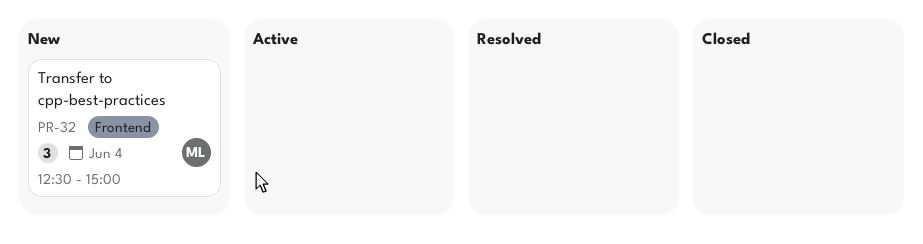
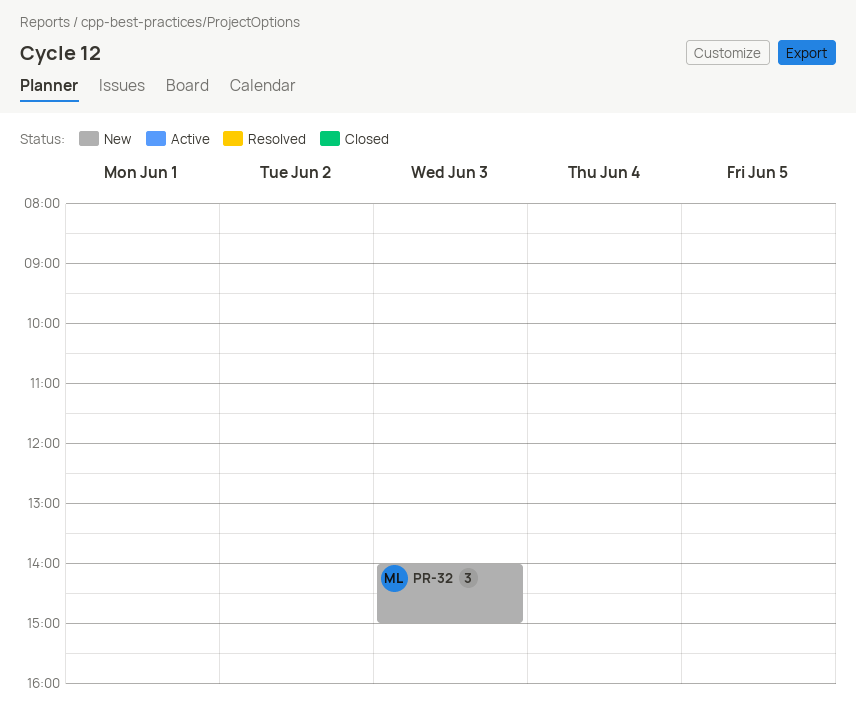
PR-32, day: Jun 4 -> Jun 3
PR-32, begins: 12:30 -> 14:00

